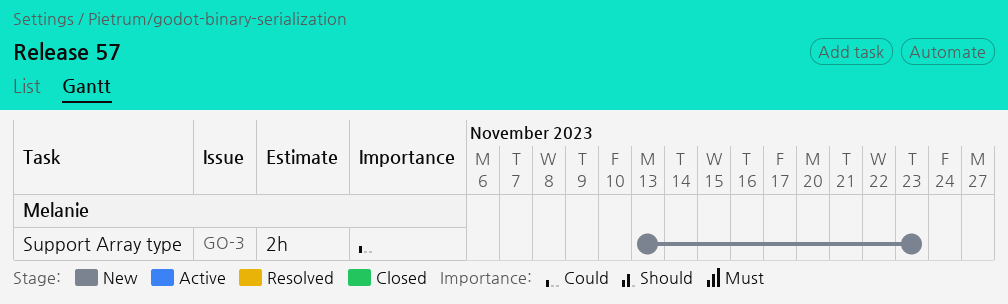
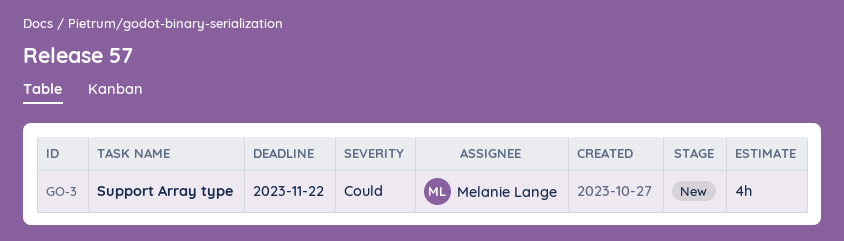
GO-3, estimate: 2h -> 4h
GO-3, due: Nov 23 -> Nov 22

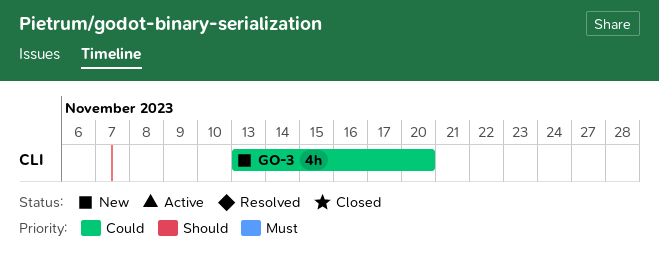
GO-3, due: Nov 22 -> Nov 20

